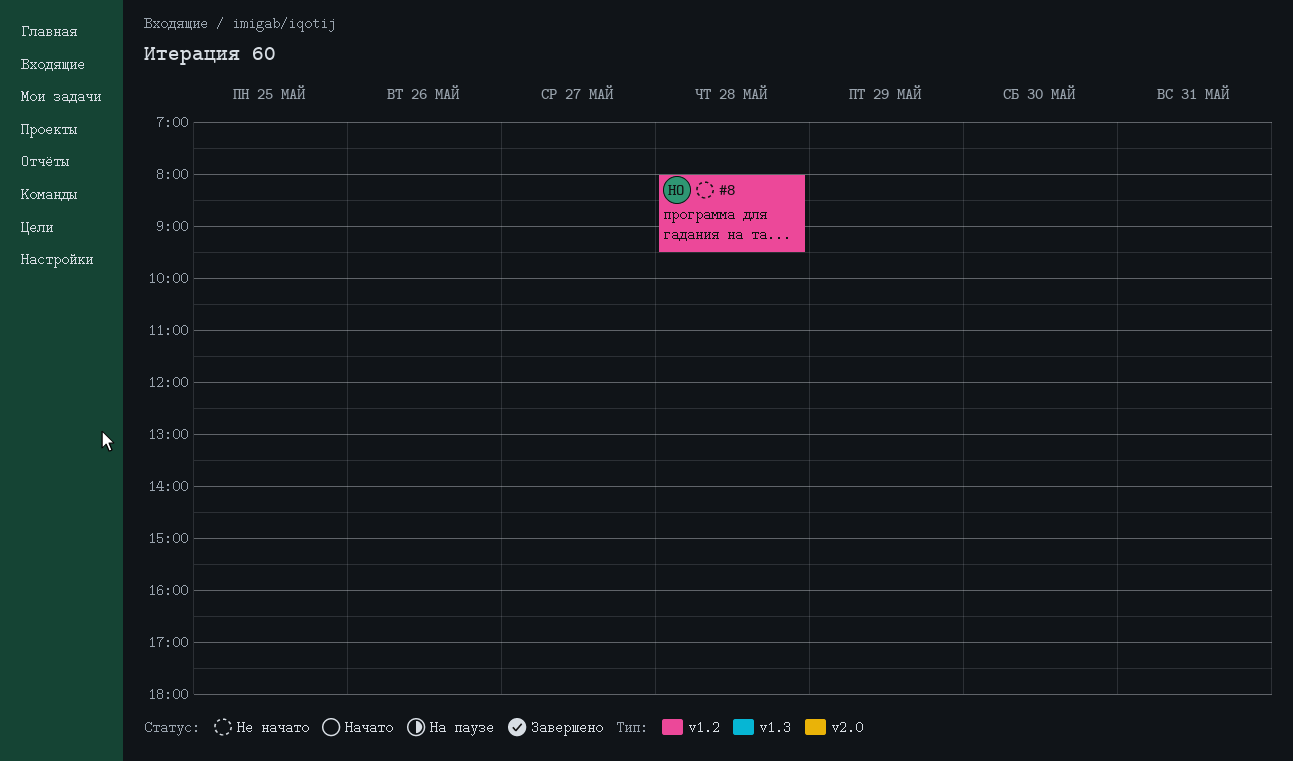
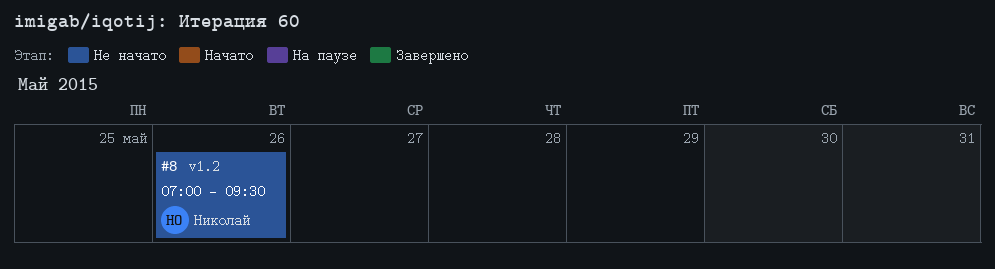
#8, day: May 28 -> May 26
#8, begins: 08:00 -> 07:00

